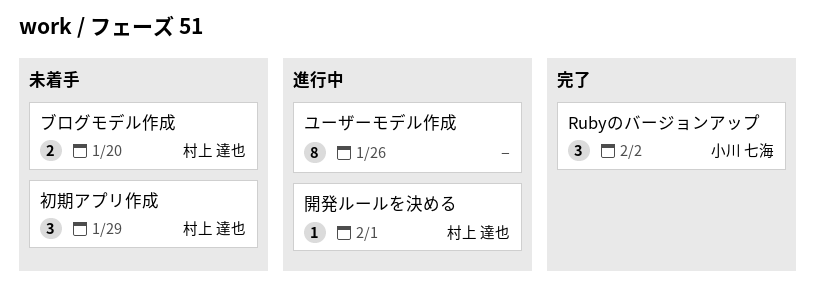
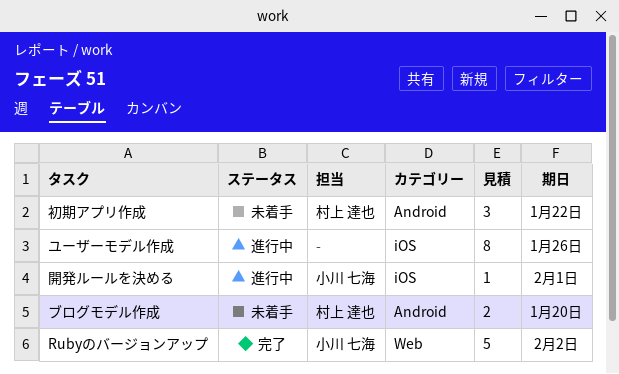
Rubyのバージョンアップ, estimate: 3 -> 5
初期アプリ作成, due: Jan 29 -> Jan 22
開発ルールを決める, owner: 村上 達也 -> 小川 七海

